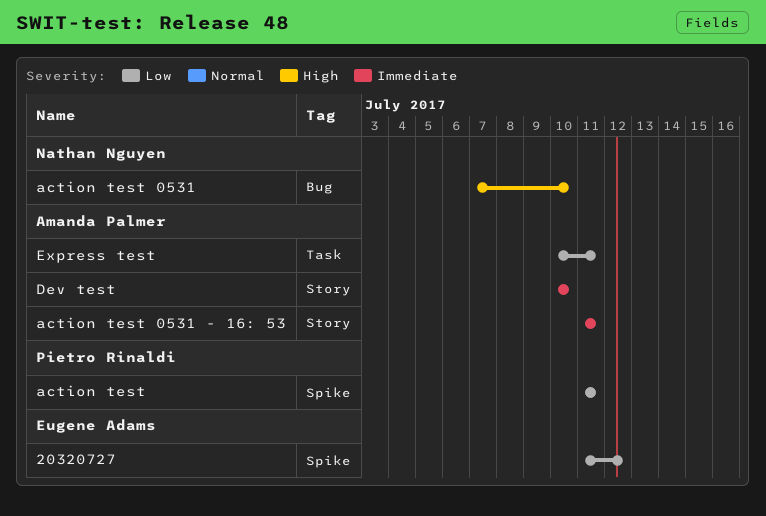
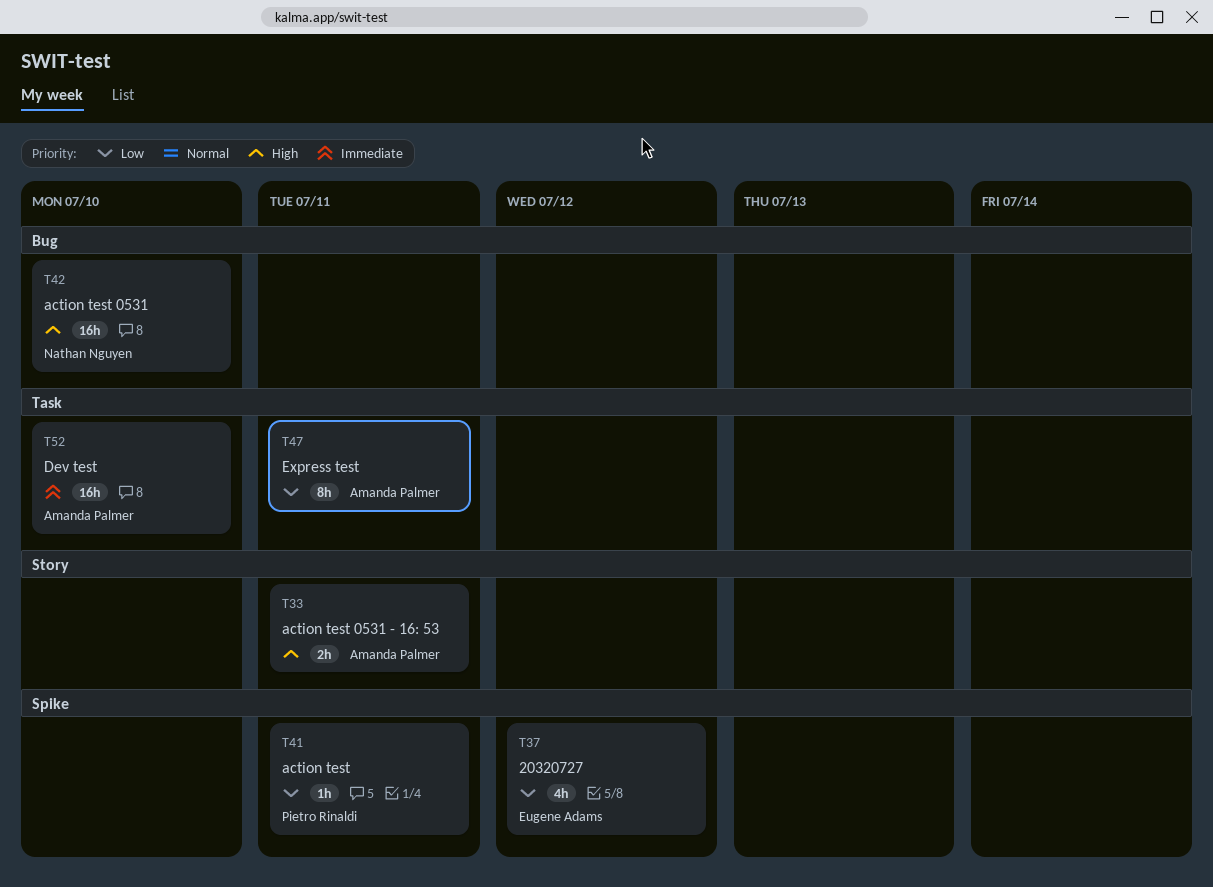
action test 0531 - 16: 53, priority: Immediate -> High
Dev test, label: Story -> Task

